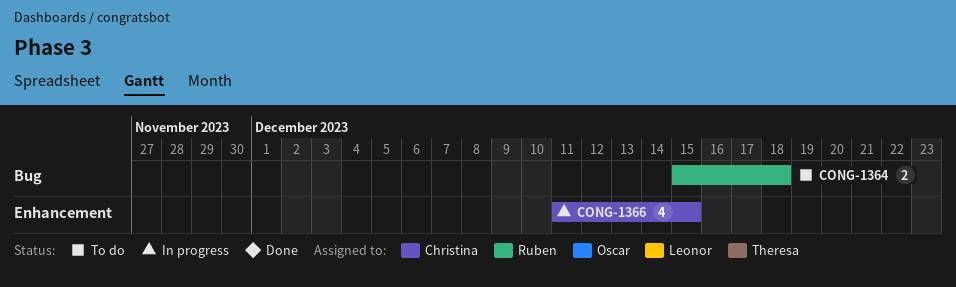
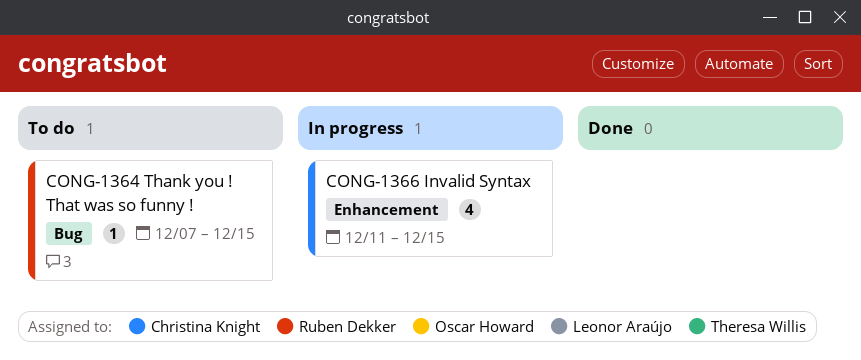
CONG-1364, estimate: 2 -> 1
CONG-1364, start: Dec 15 -> Dec 7
CONG-1364, due: Dec 18 -> Dec 15

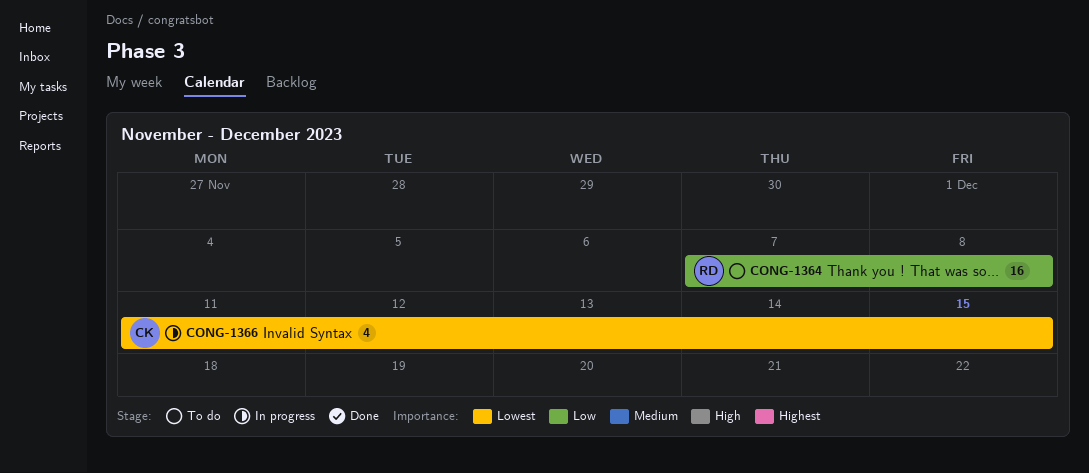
CONG-1364, estimate: 1 -> 16
CONG-1364, due: Dec 15 -> Dec 8

